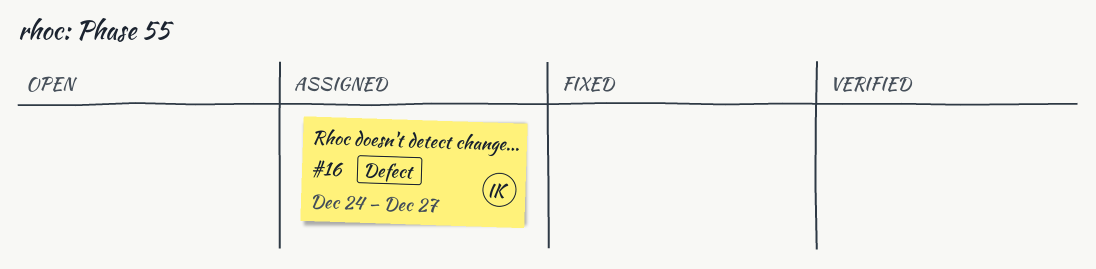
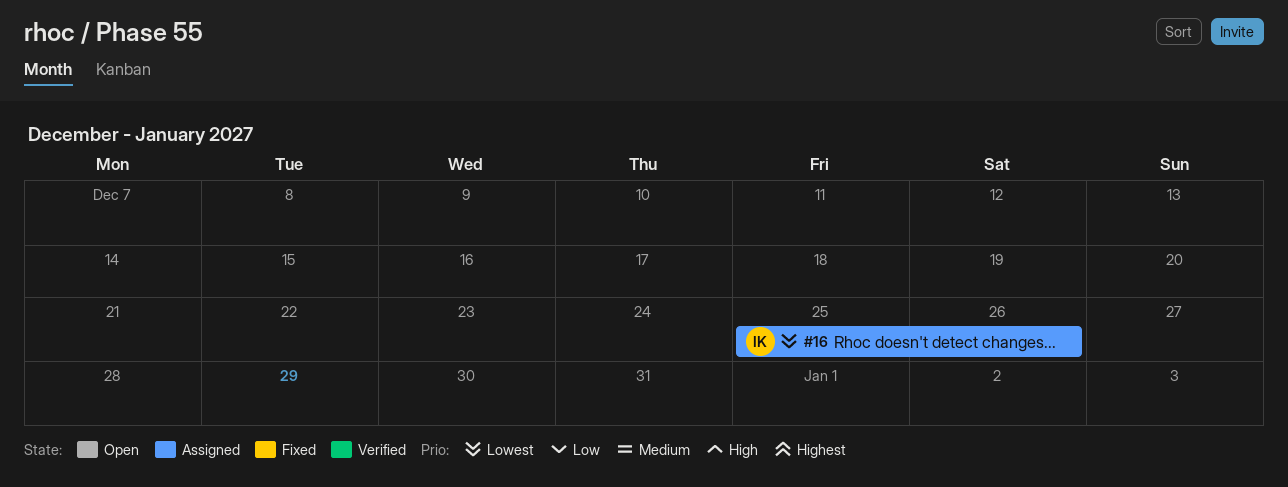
#16, start: Dec 24 -> Dec 25
#16, due: Dec 27 -> Dec 26

